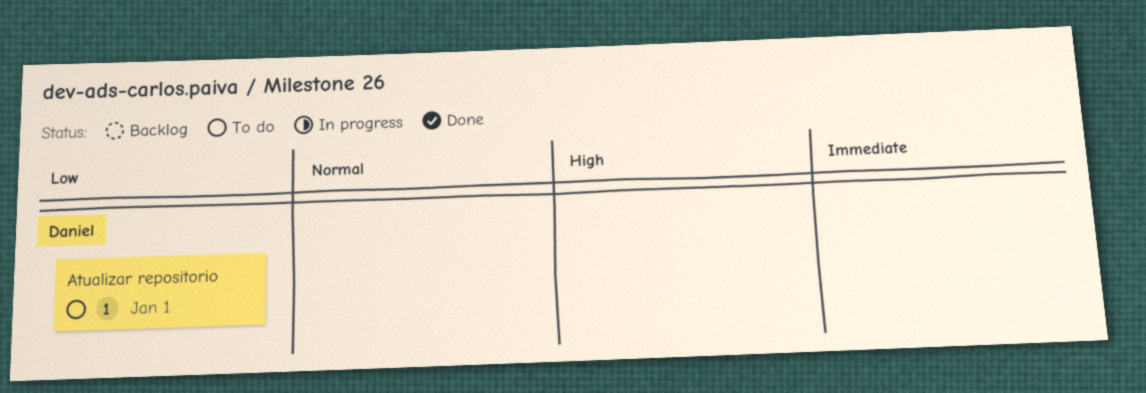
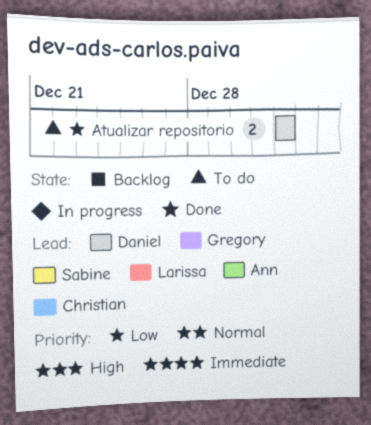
Atualizar repositorio, estimate: 1 -> 2

